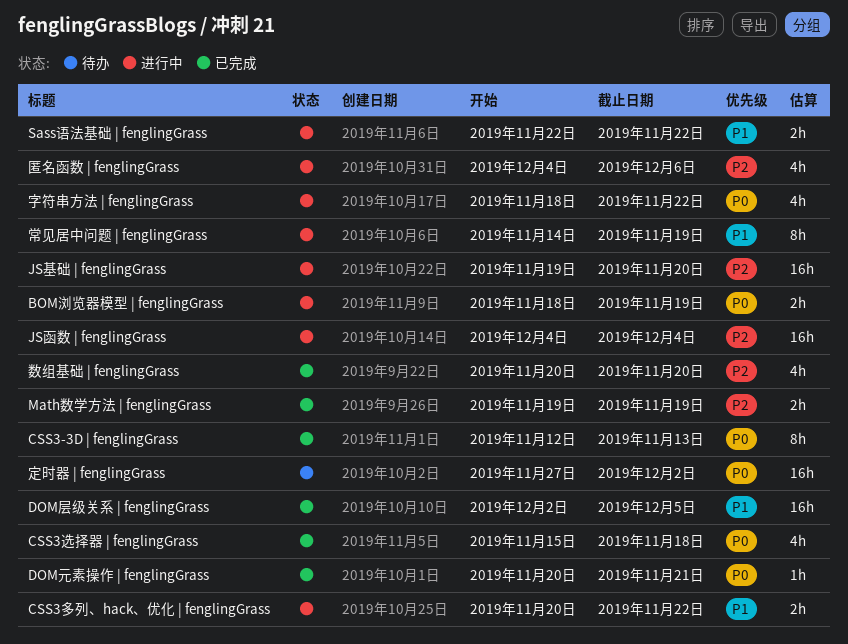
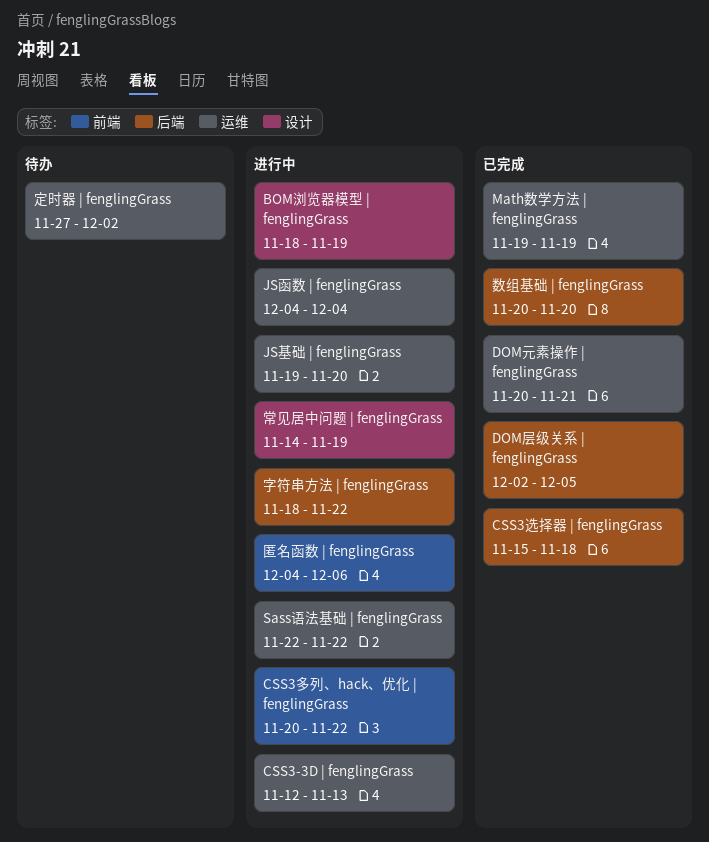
CSS3-3D | fenglingGrass, status: 已完成 -> 进行中

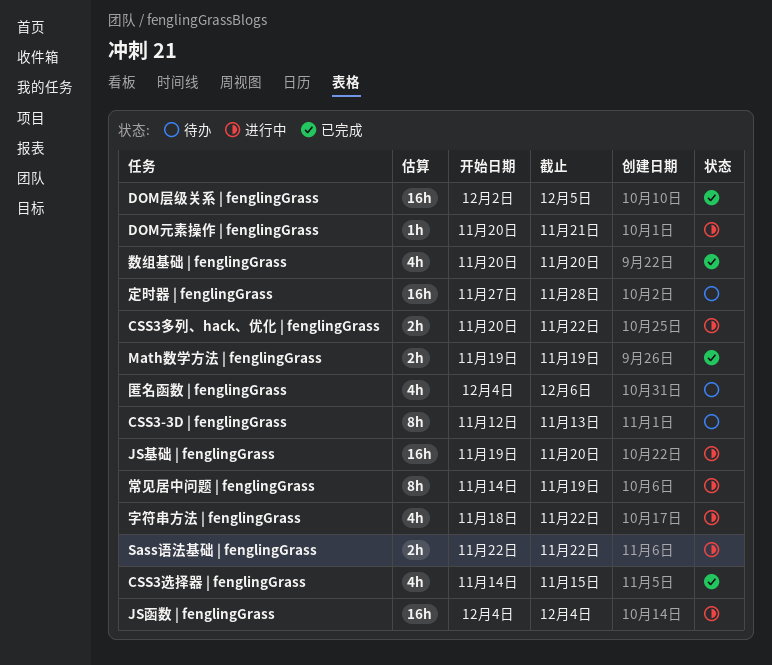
BOM浏览器模型 | fenglingGrass: present -> none
CSS3-3D | fenglingGrass, status: 进行中 -> 待办
CSS3选择器 | fenglingGrass, start: Nov 15 -> Nov 14
CSS3选择器 | fenglingGrass, due: Nov 18 -> Nov 15
DOM元素操作 | fenglingGrass, status: 已完成 -> 进行中
匿名函数 | fenglingGrass, status: 进行中 -> 待办
定时器 | fenglingGrass, due: Dec 2 -> Nov 28

